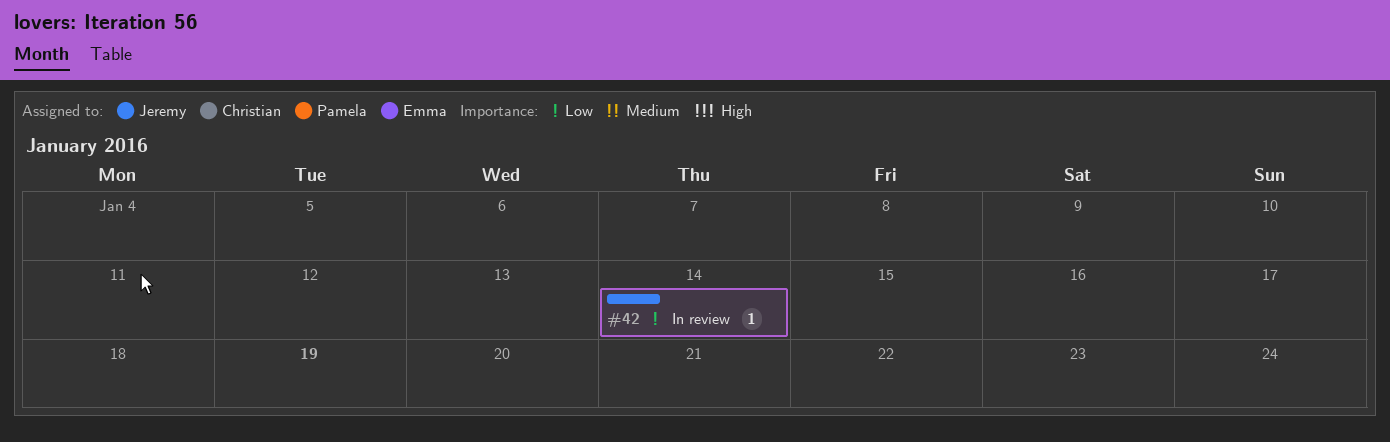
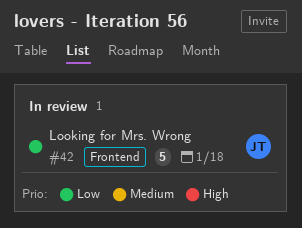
#42, estimate: 1 -> 5
#42, due: Jan 14 -> Jan 18

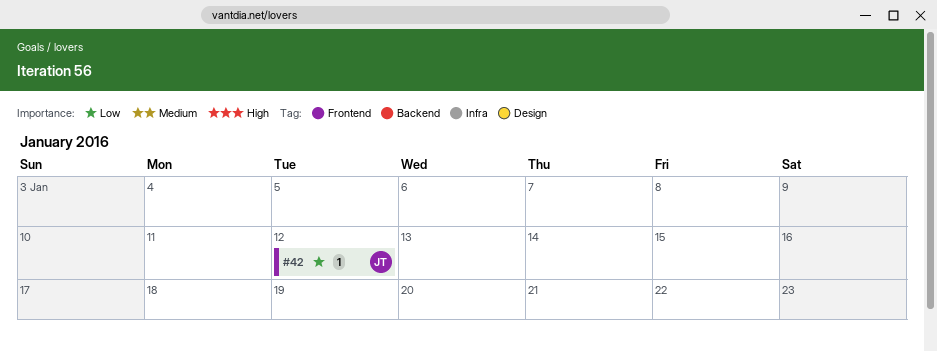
#42, estimate: 5 -> 1
#42, due: Jan 18 -> Jan 12

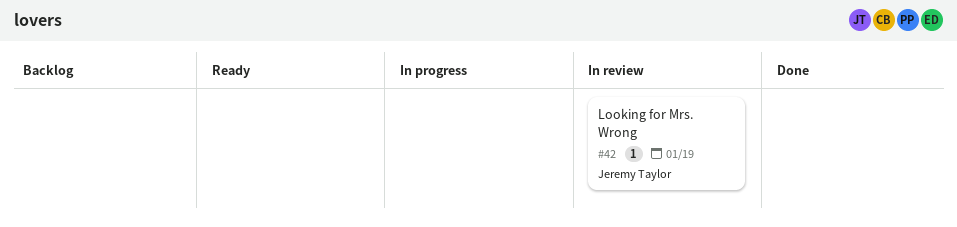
#42, due: Jan 12 -> Jan 19

